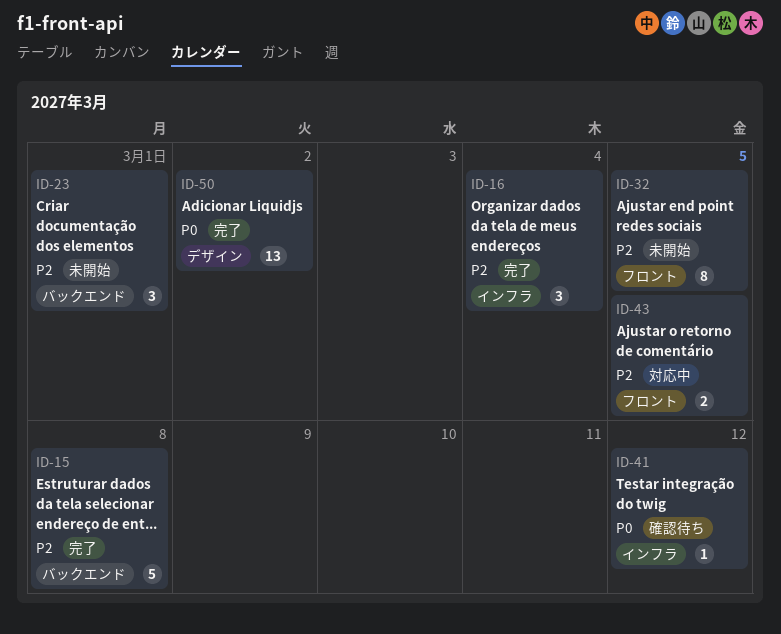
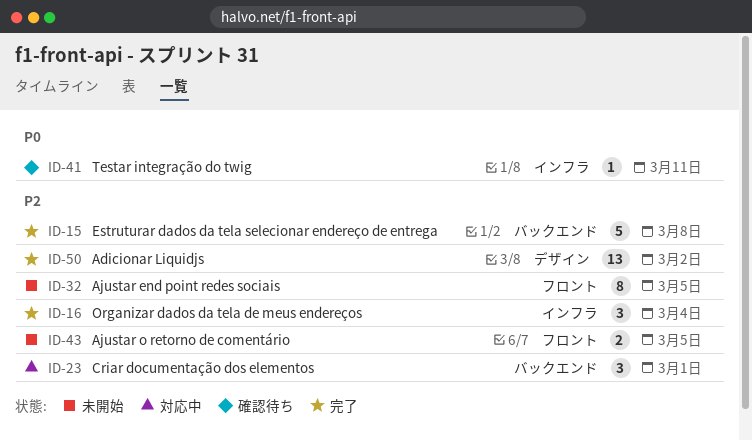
ID-23, status: 未開始 -> 対応中
ID-41, due: Mar 12 -> Mar 11
ID-43, status: 対応中 -> 未開始
ID-50, priority: P0 -> P2

